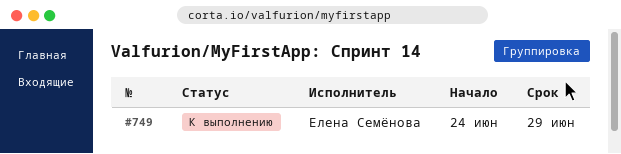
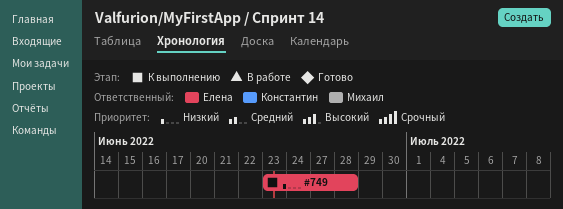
#749, start: Jun 24 -> Jun 23
#749, due: Jun 29 -> Jun 28

